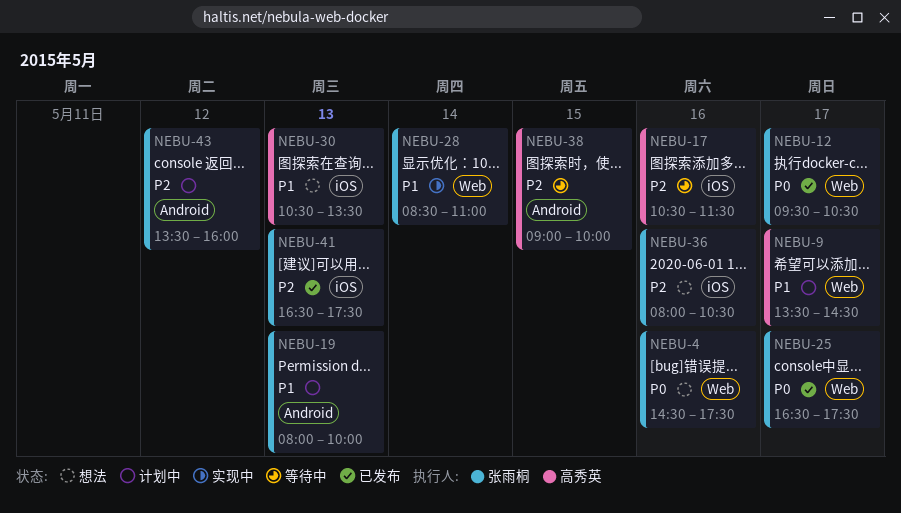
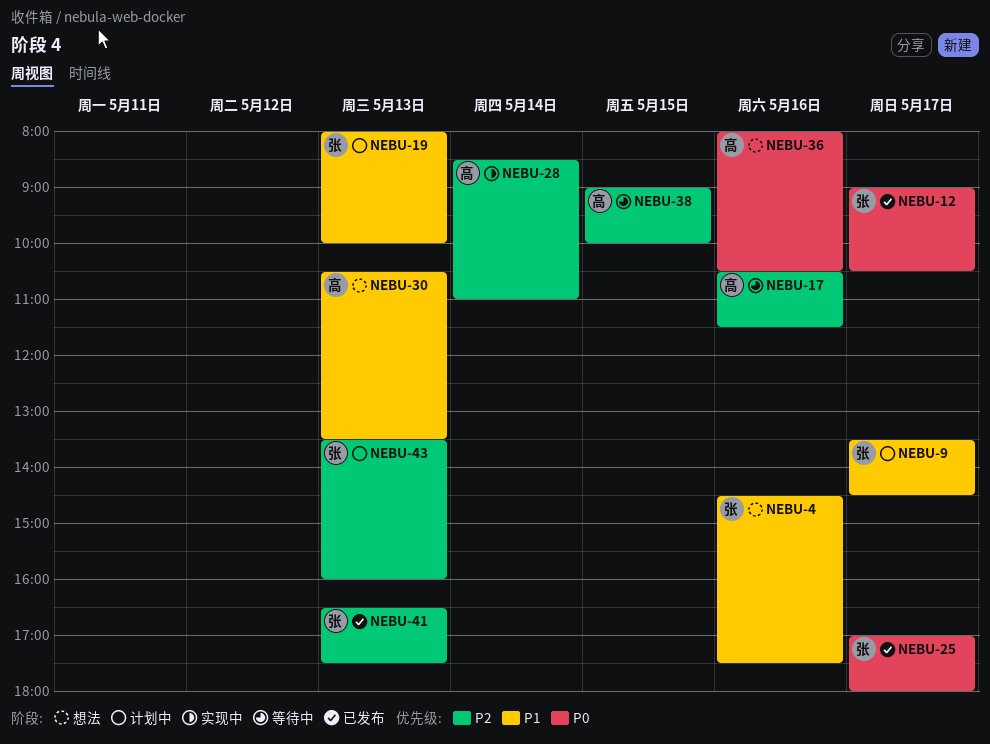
NEBU-4, priority: P0 -> P1
NEBU-9, owner: 高秀英 -> 张雨桐
NEBU-12, begins: 09:30 -> 09:00
NEBU-25, begins: 16:30 -> 17:00
NEBU-25, ends: 17:30 -> 18:00
NEBU-28, owner: 张雨桐 -> 高秀英
NEBU-28, priority: P1 -> P2
NEBU-36, owner: 张雨桐 -> 高秀英
NEBU-36, priority: P2 -> P0
NEBU-43, day: May 12 -> May 13

